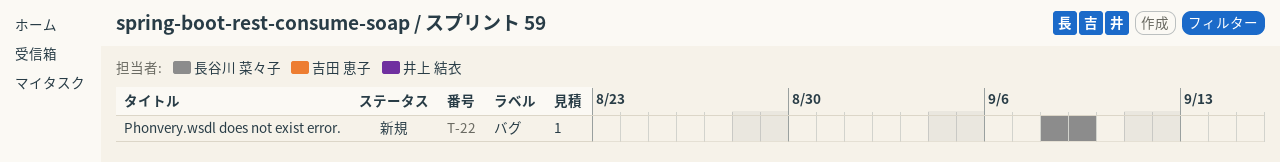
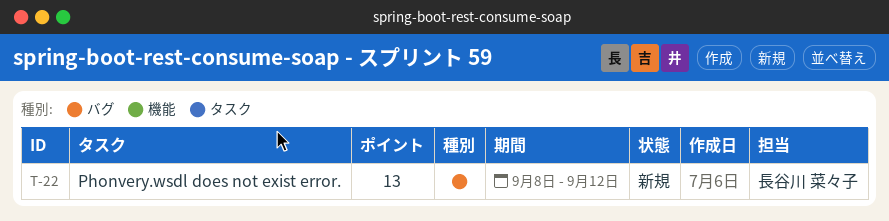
T-22, estimate: 1 -> 13
T-22, due: Sep 9 -> Sep 12

